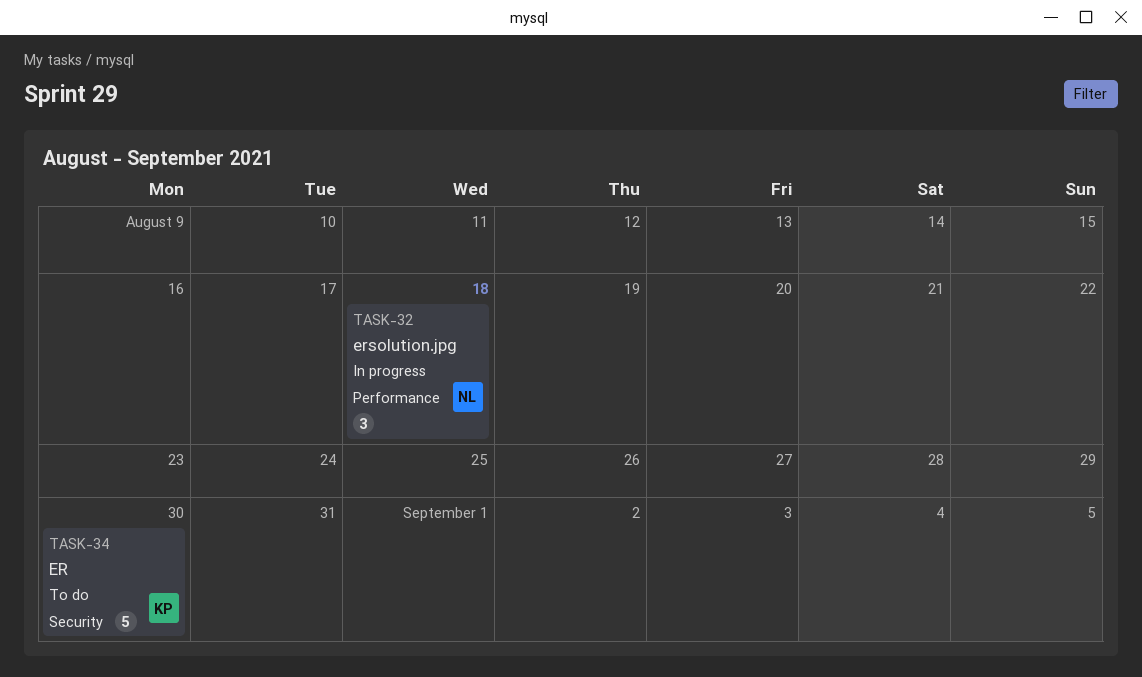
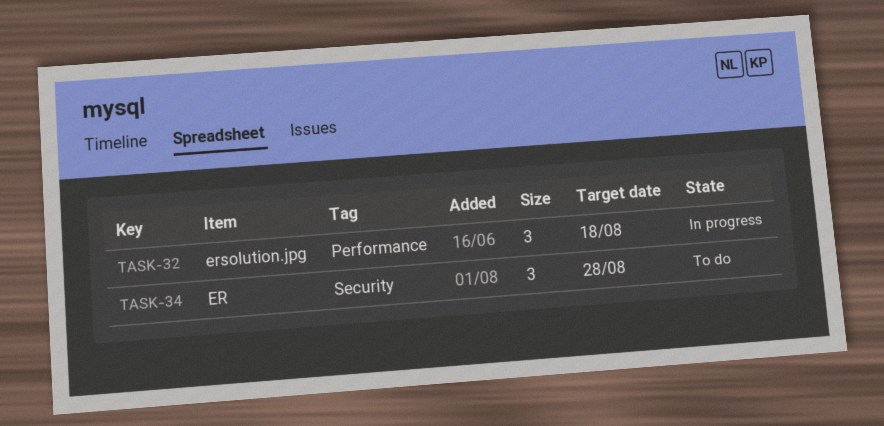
TASK-34, estimate: 5 -> 3
TASK-34, due: Aug 30 -> Aug 28

